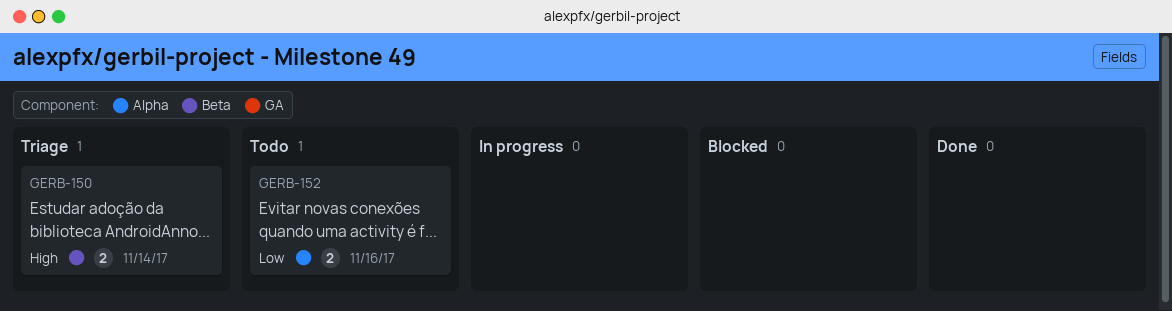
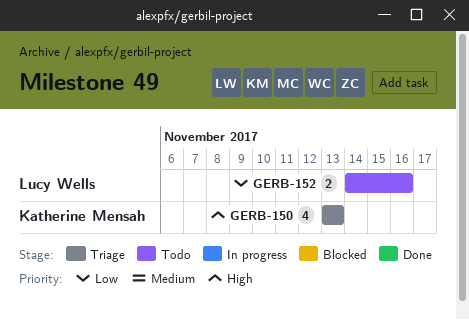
GERB-150, estimate: 2 -> 4
GERB-150, due: Nov 14 -> Nov 13

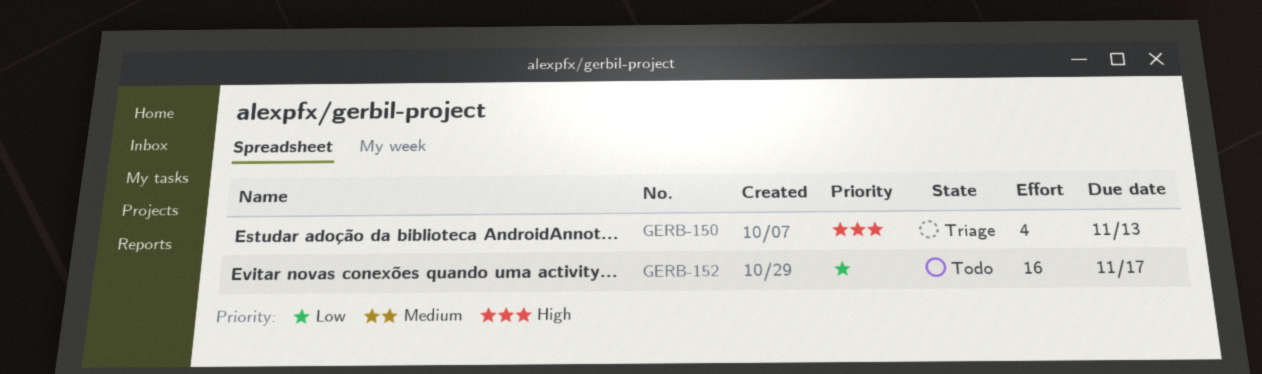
GERB-152, estimate: 2 -> 16
GERB-152, due: Nov 16 -> Nov 17

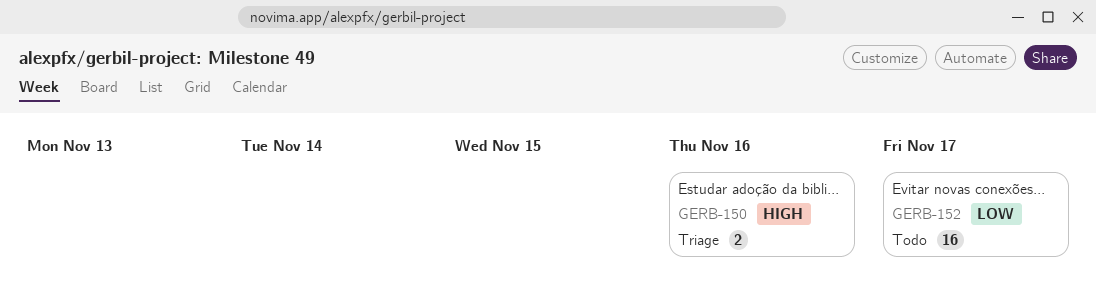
GERB-150, estimate: 4 -> 2
GERB-150, due: Nov 13 -> Nov 16

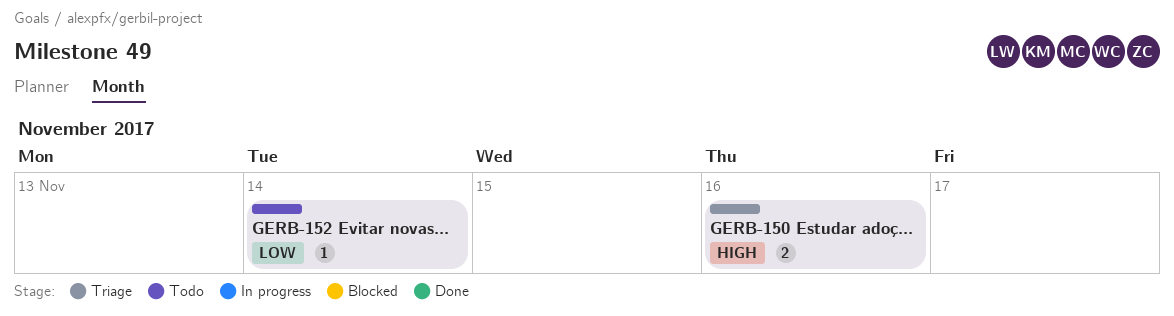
GERB-152, estimate: 16 -> 1
GERB-152, due: Nov 17 -> Nov 14

